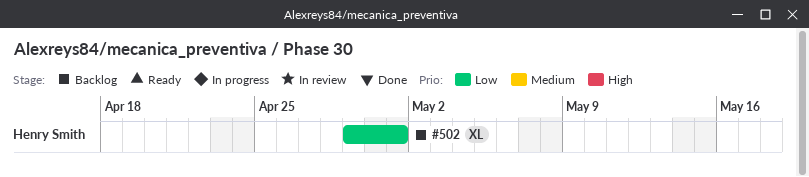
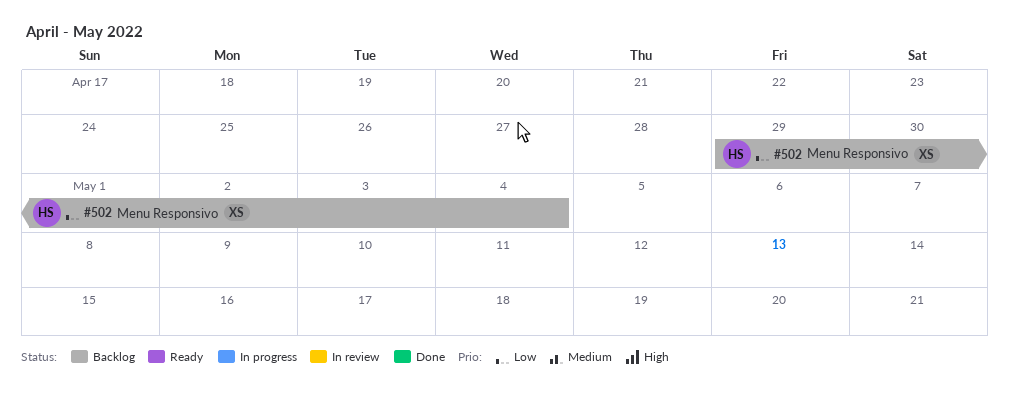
#502, estimate: XL -> XS
#502, due: May 1 -> May 4

